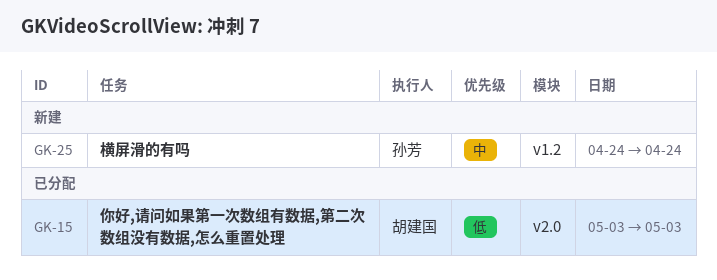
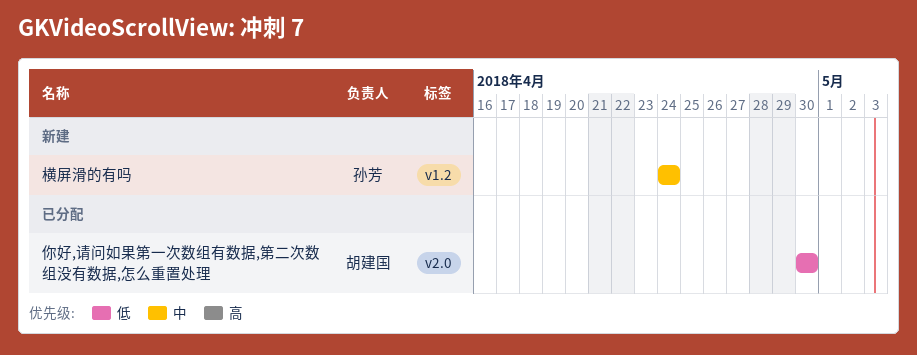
你好,请问如果第一次数组有数据,第二次数组没有数据,怎么重置处理, start: May 3 -> Apr 30
你好,请问如果第一次数组有数据,第二次数组没有数据,怎么重置处理, due: May 3 -> Apr 30

